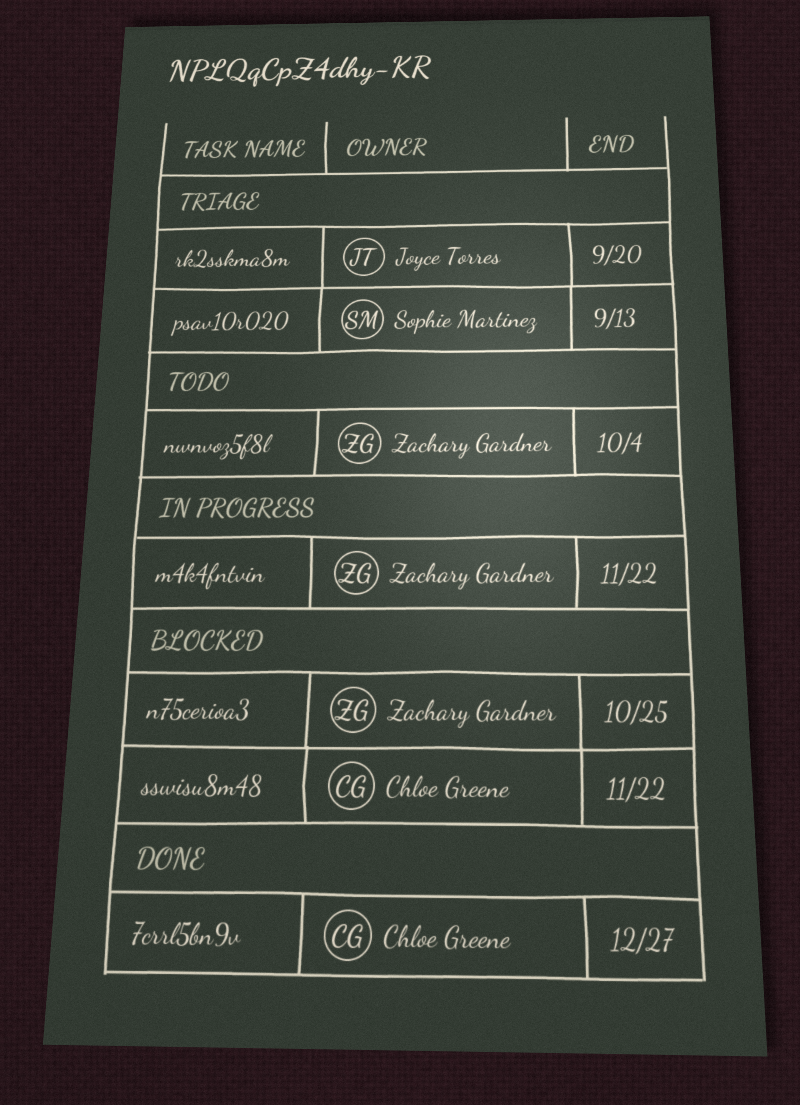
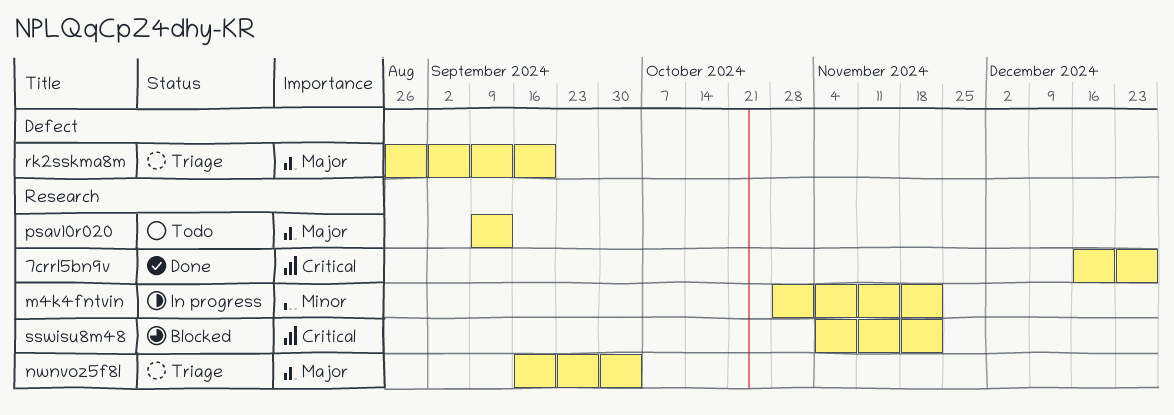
n75cerioa3: present -> none
nwnvoz5f8l, status: Todo -> Triage
psav10r020, status: Triage -> Todo

